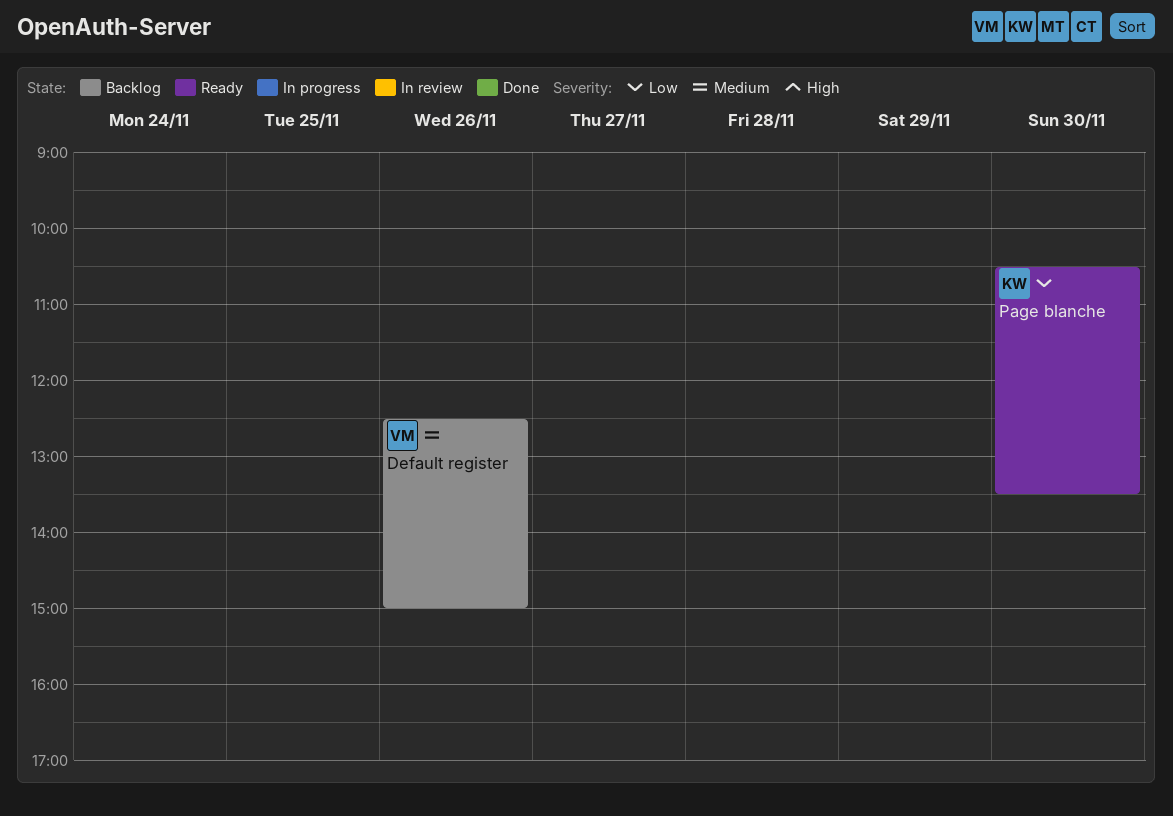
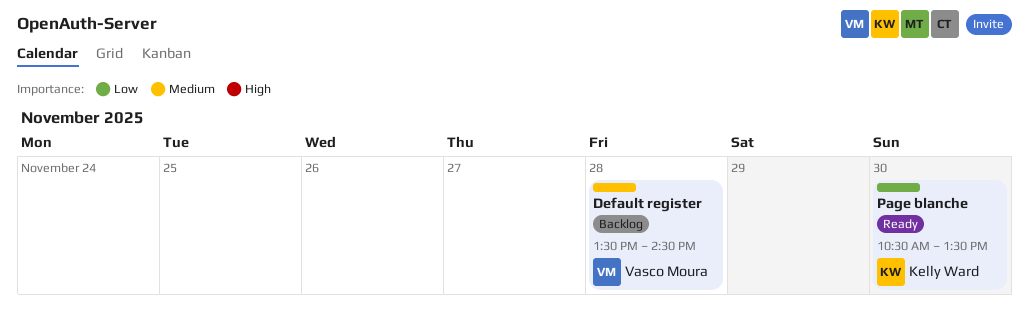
Default register, day: Nov 26 -> Nov 28
Default register, begins: 12:30 -> 13:30
Default register, ends: 15:00 -> 14:30

